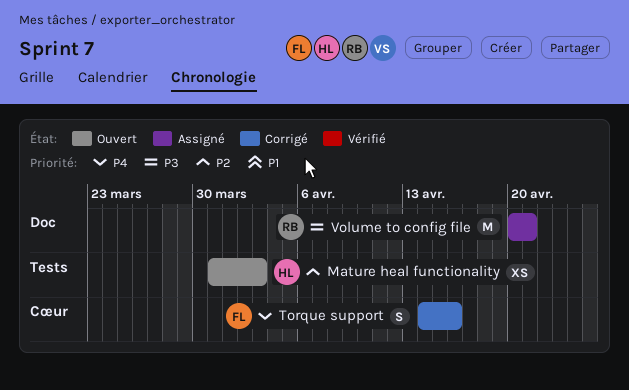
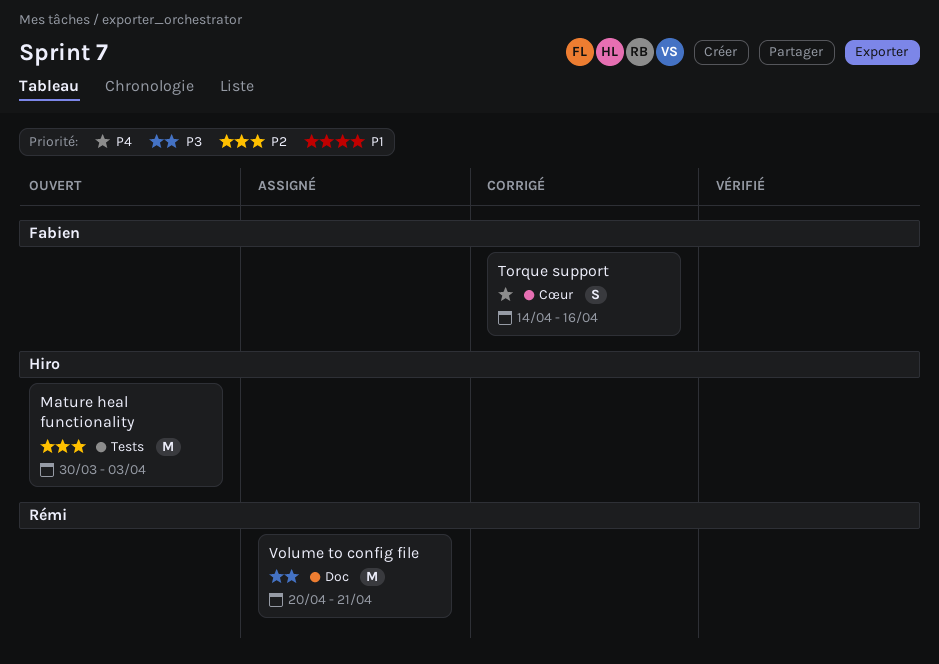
Mature heal functionality, estimate: XS -> M
Mature heal functionality, start: Mar 31 -> Mar 30

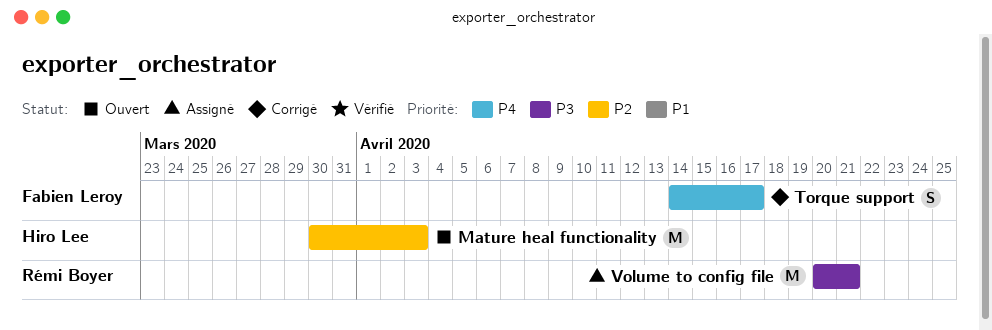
Torque support, due: Apr 16 -> Apr 17

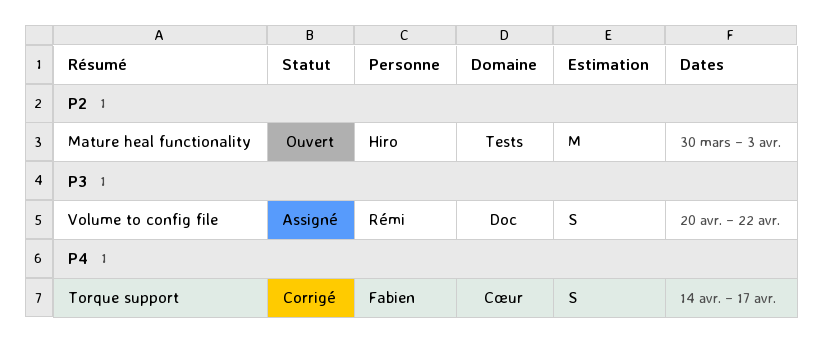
Volume to config file, estimate: M -> S
Volume to config file, due: Apr 21 -> Apr 22

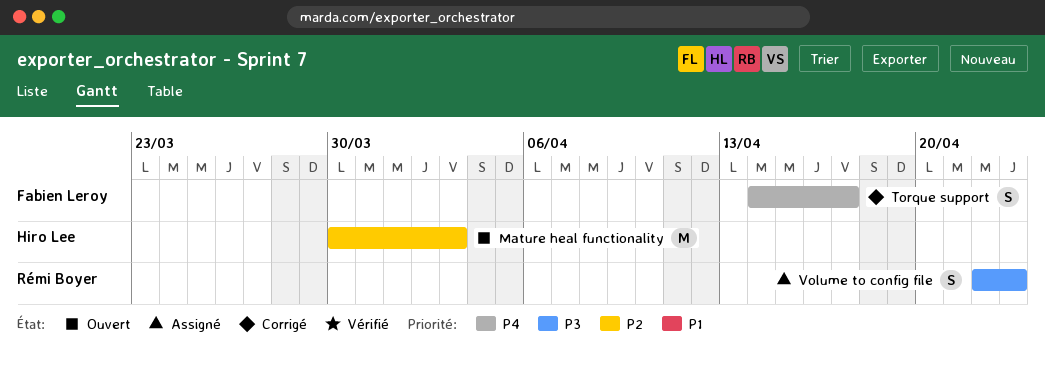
Volume to config file, start: Apr 20 -> Apr 22
Volume to config file, due: Apr 22 -> Apr 23

